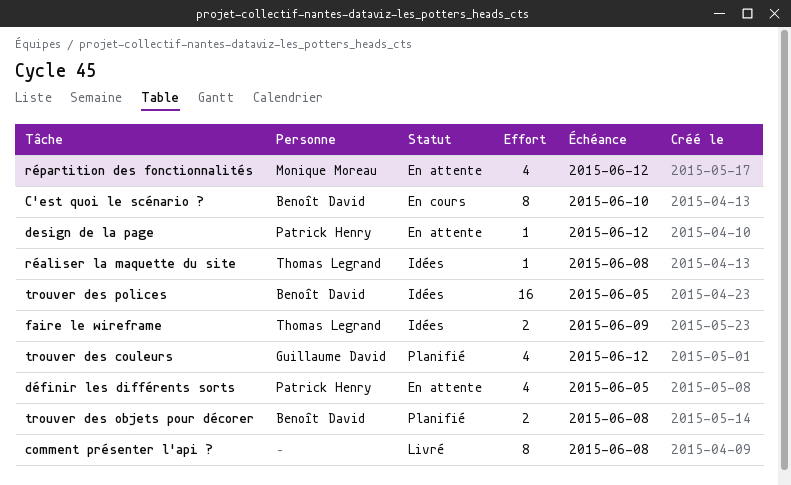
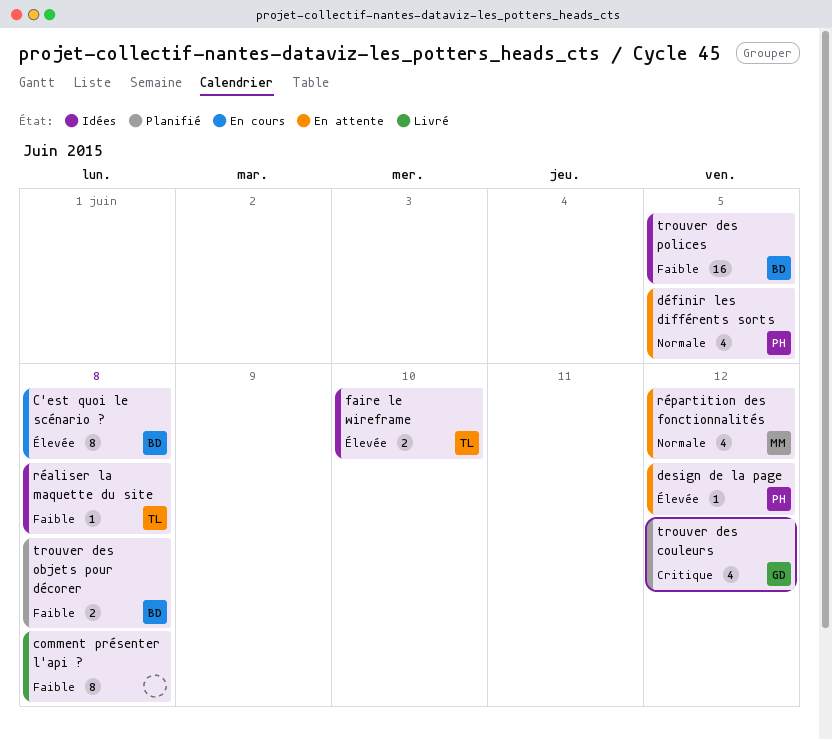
C'est quoi le scénario ?, due: Jun 10 -> Jun 8
faire le wireframe, due: Jun 9 -> Jun 10

